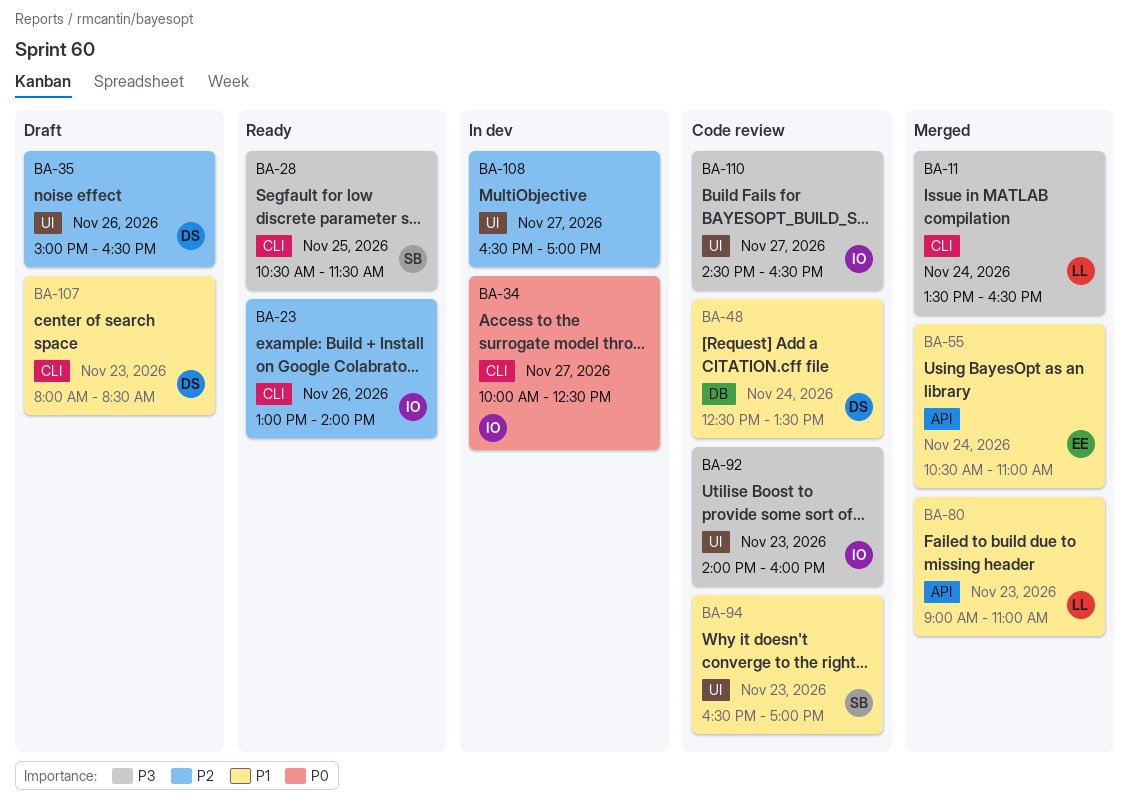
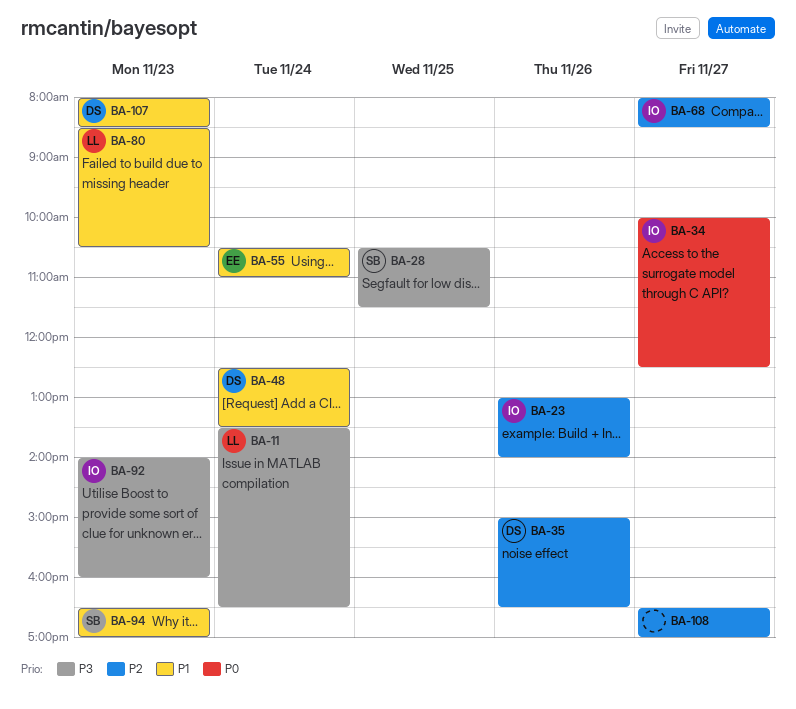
BA-68: none -> present
BA-80, begins: 09:00 -> 08:30
BA-80, ends: 11:00 -> 10:30
BA-110: present -> none

